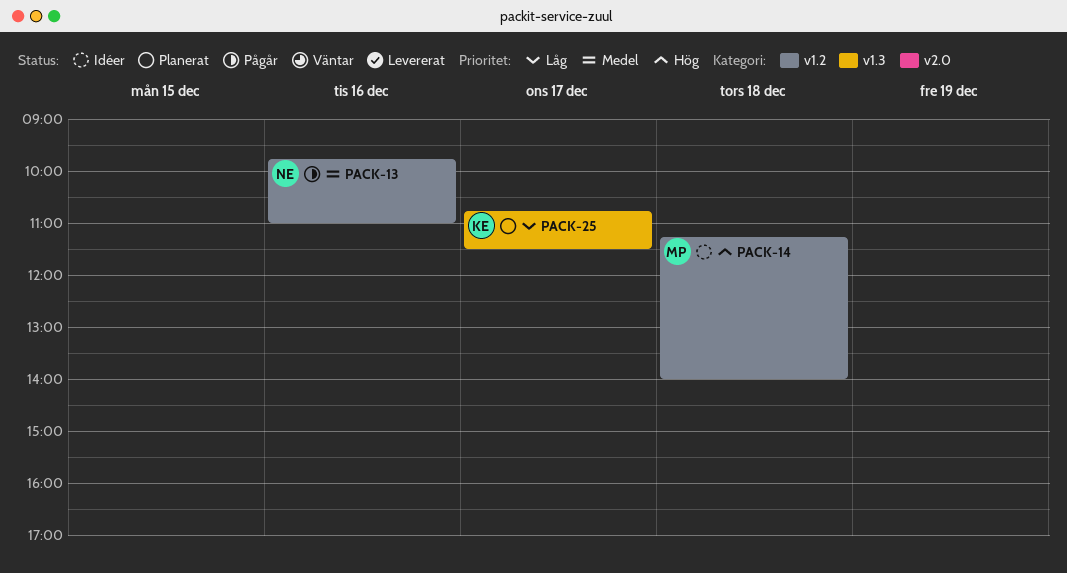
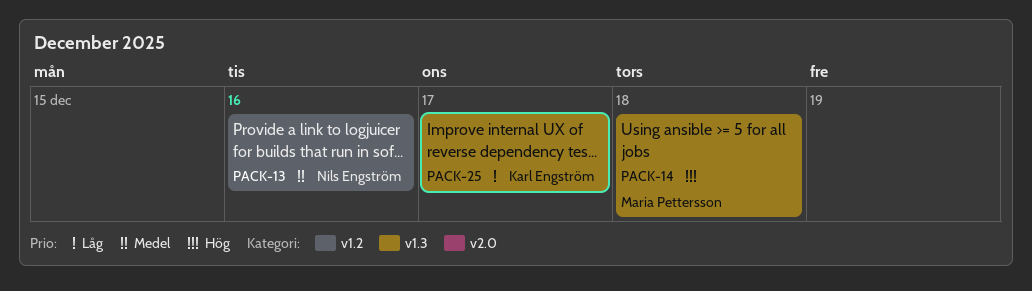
PACK-14, label: v1.2 -> v1.3

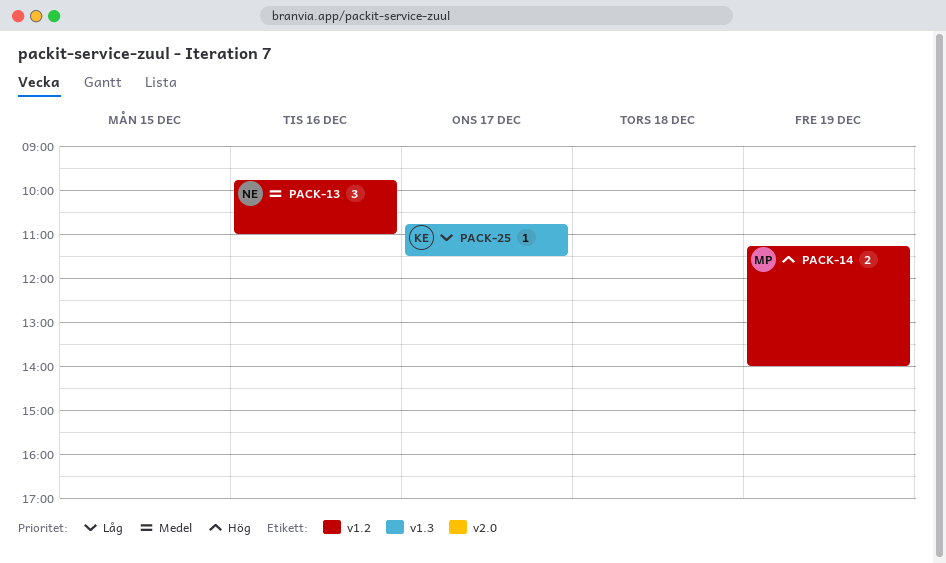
PACK-14, label: v1.3 -> v1.2
PACK-14, day: Dec 18 -> Dec 19

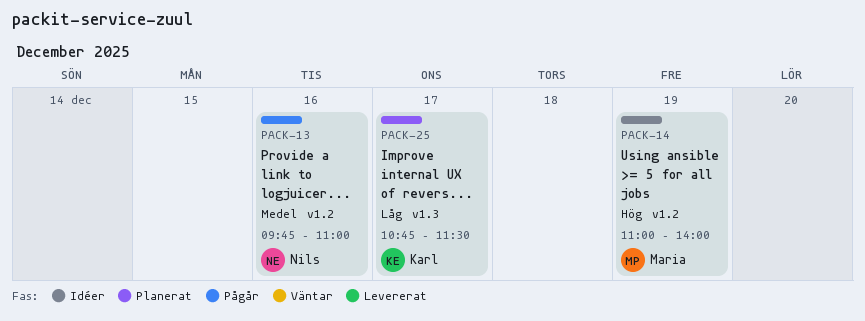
PACK-14, begins: 11:15 -> 11:00

